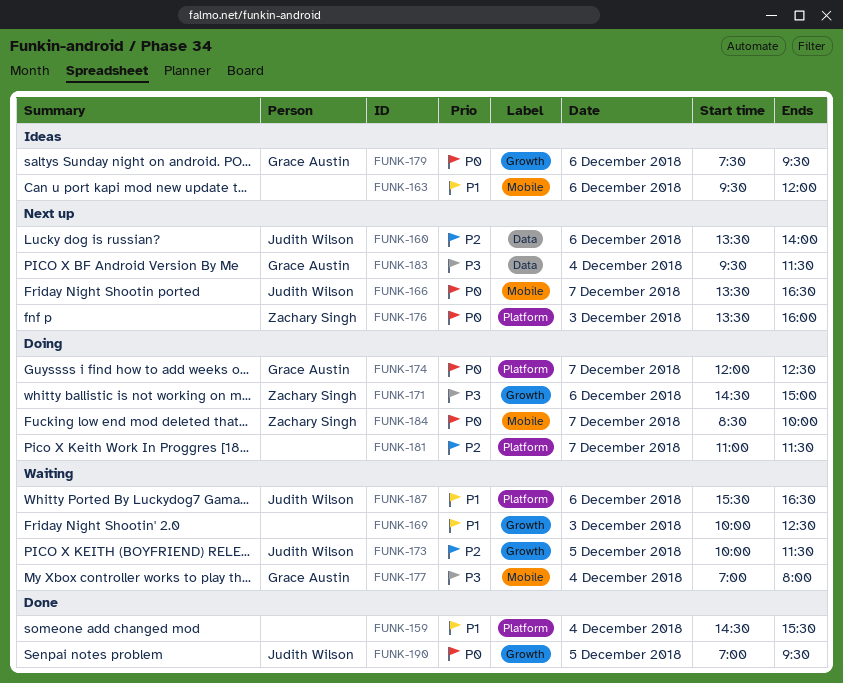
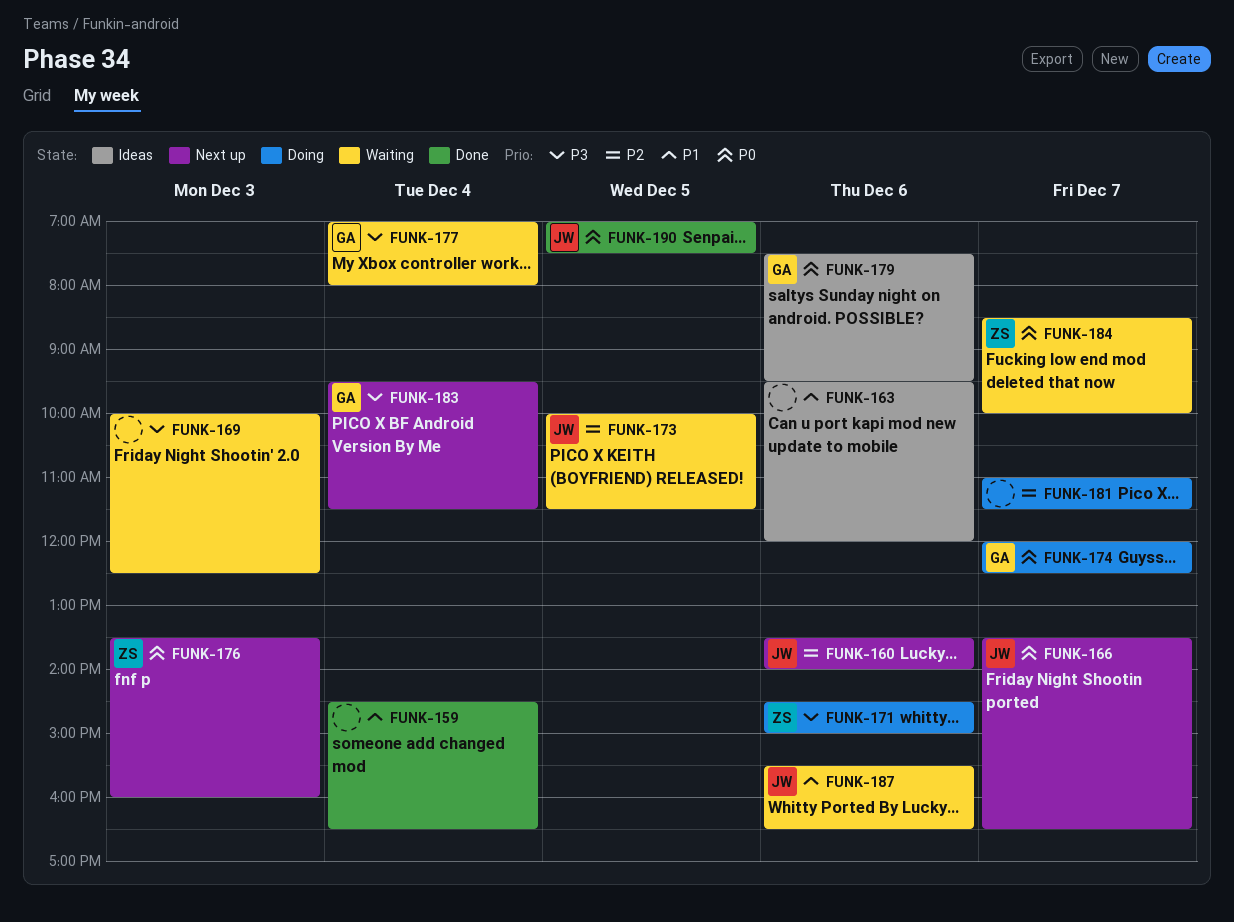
FUNK-159, ends: 15:30 -> 16:30
FUNK-169, priority: P1 -> P3
FUNK-184, status: Doing -> Waiting
FUNK-190, ends: 09:30 -> 07:30

